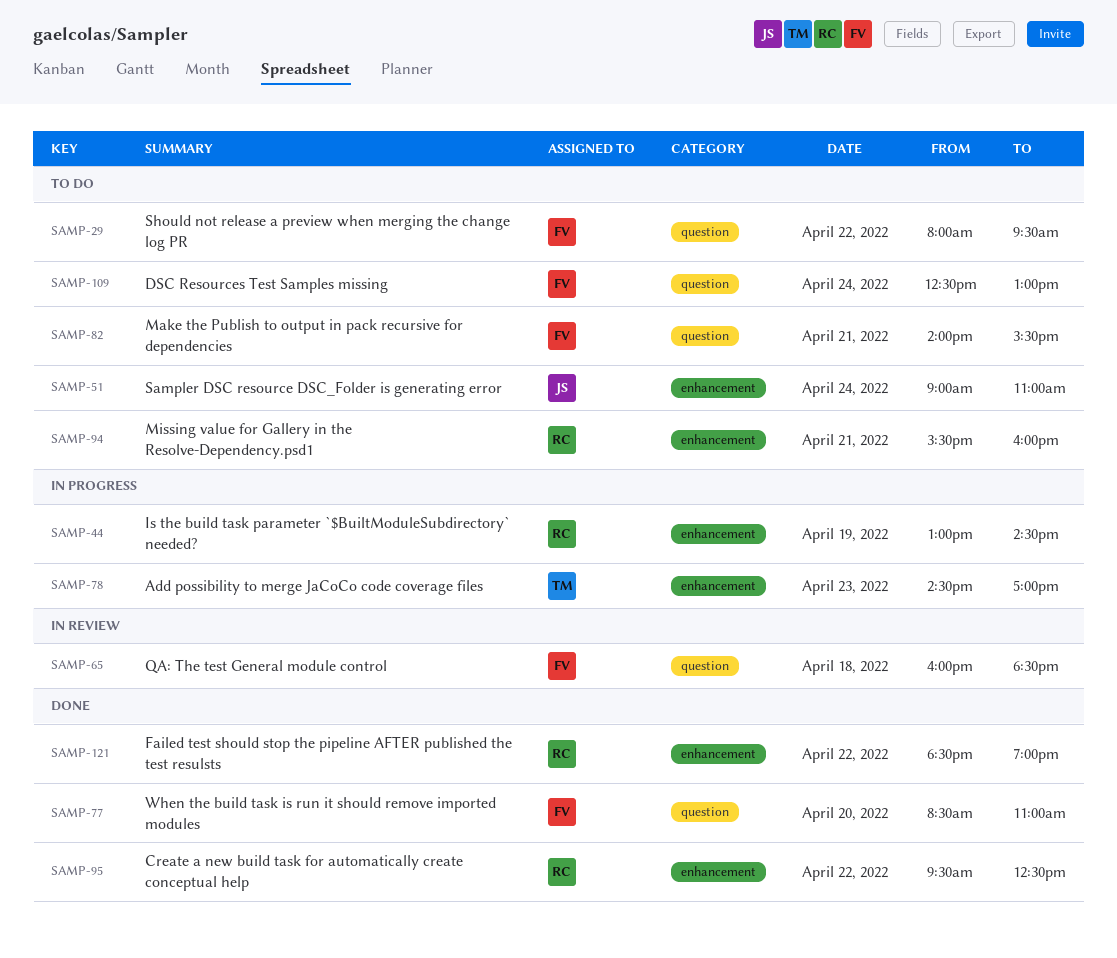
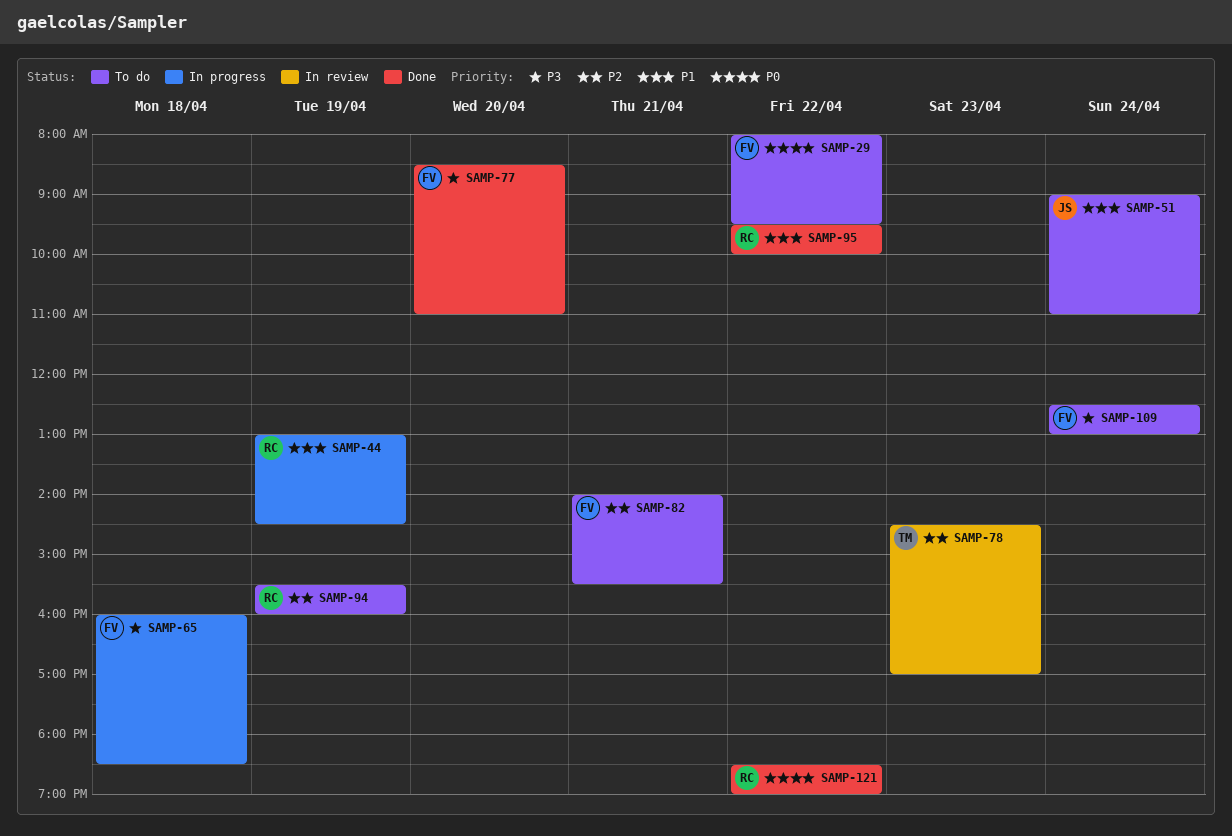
SAMP-65, status: In review -> In progress
SAMP-78, status: In progress -> In review
SAMP-94, day: Apr 21 -> Apr 19
SAMP-95, ends: 12:30 -> 10:00

